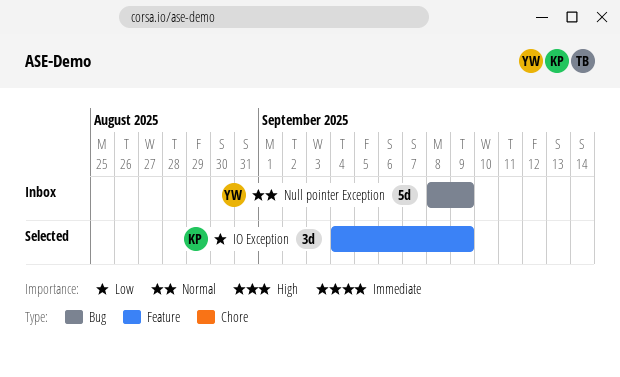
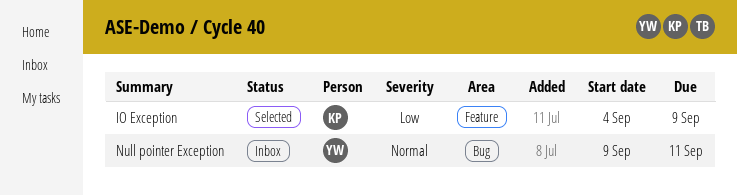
Null pointer Exception, start: Sep 8 -> Sep 9
Null pointer Exception, due: Sep 9 -> Sep 11

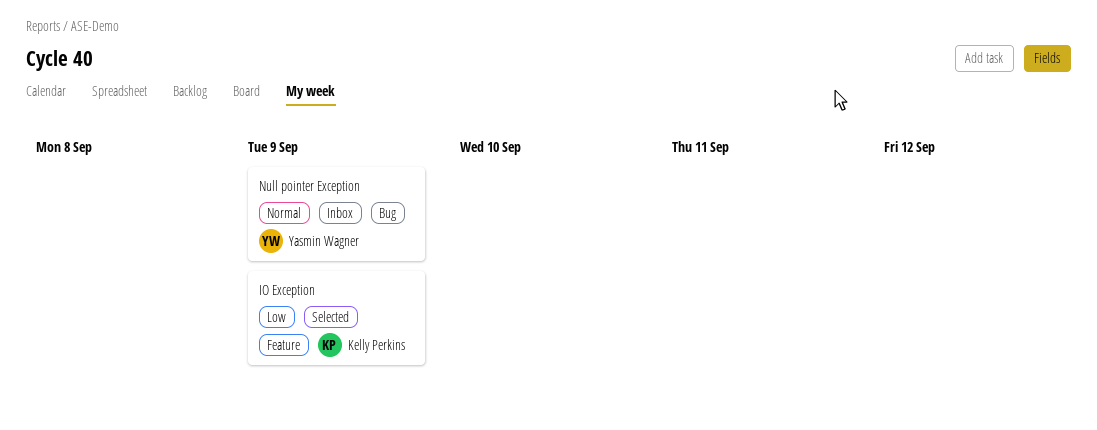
Null pointer Exception, due: Sep 11 -> Sep 9

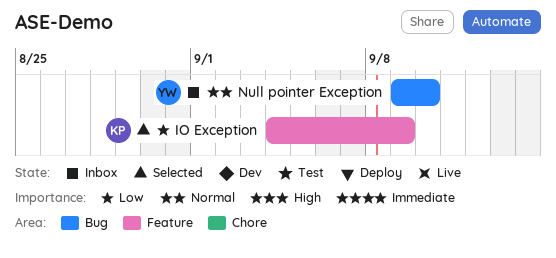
Null pointer Exception, due: Sep 9 -> Sep 10

